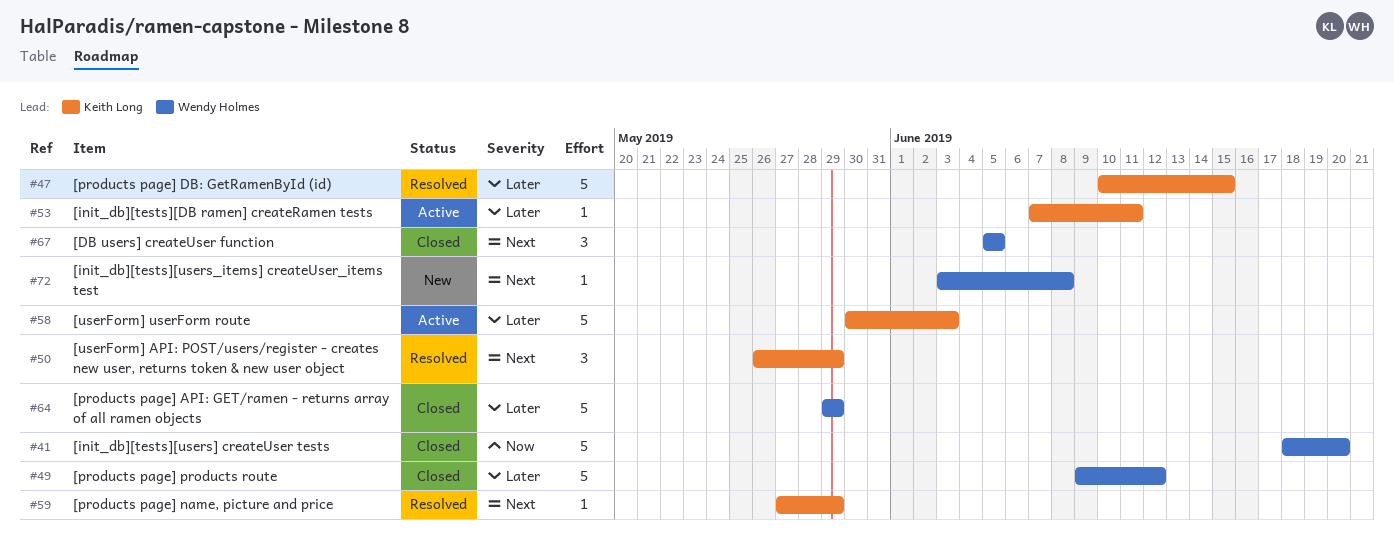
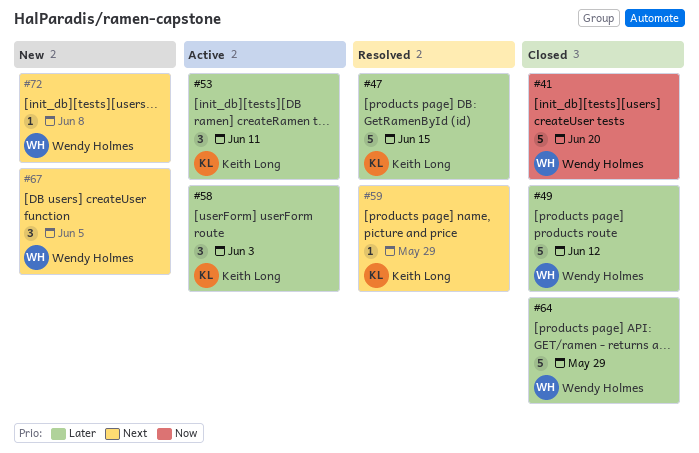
#50: present -> none
#53, estimate: 1 -> 3
#58, estimate: 5 -> 3
#67, status: Closed -> New

